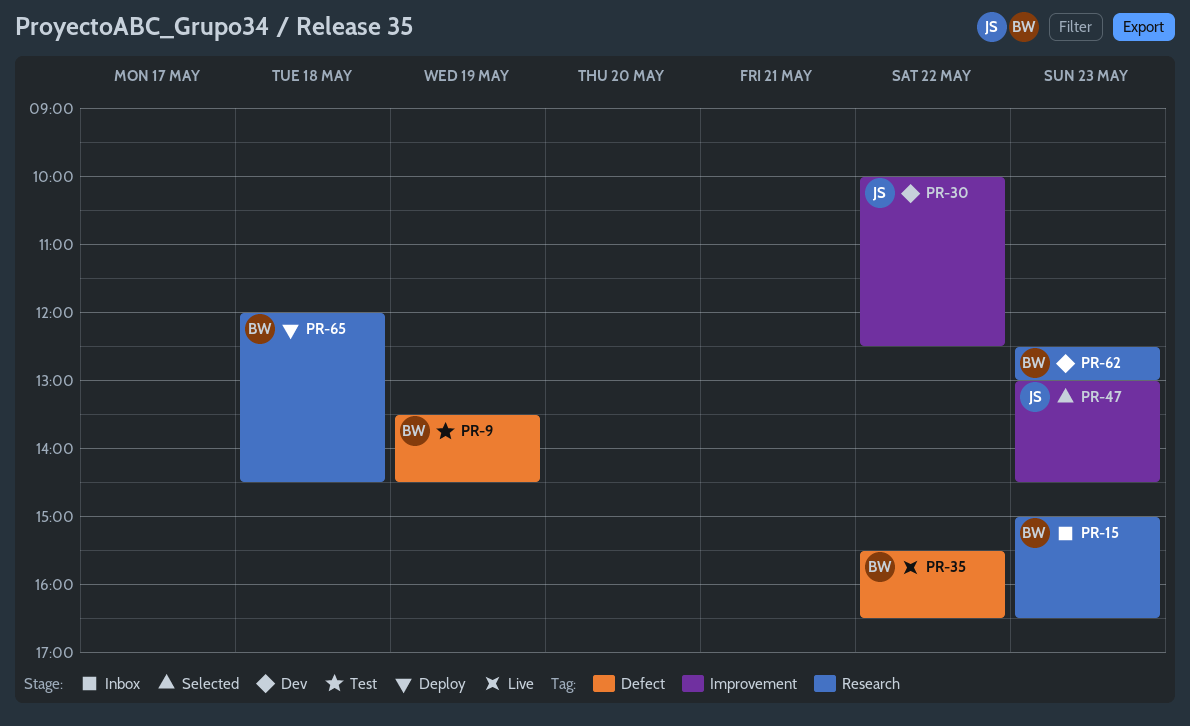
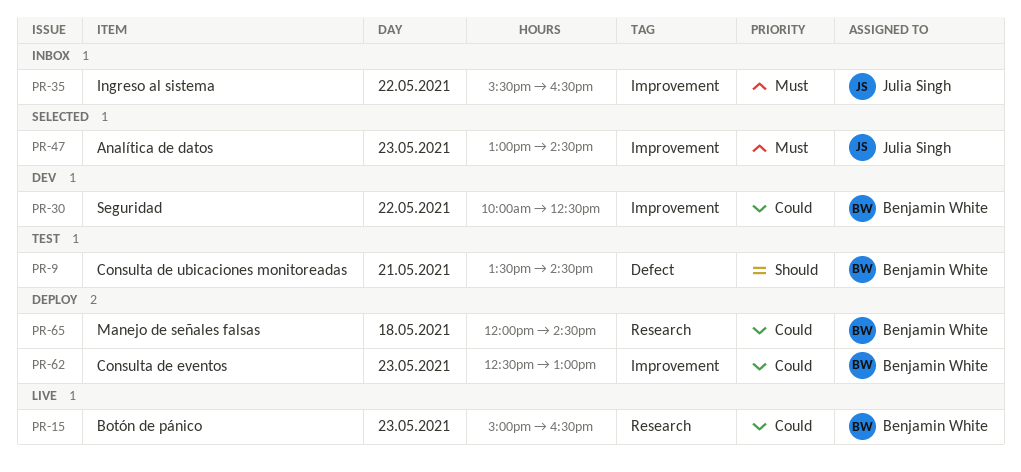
PR-9, day: May 19 -> May 21
PR-15, status: Inbox -> Live
PR-30, owner: Julia Singh -> Benjamin White
PR-35, status: Live -> Inbox
PR-35, owner: Benjamin White -> Julia Singh
PR-35, label: Defect -> Improvement
PR-62, status: Dev -> Deploy
PR-62, label: Research -> Improvement

